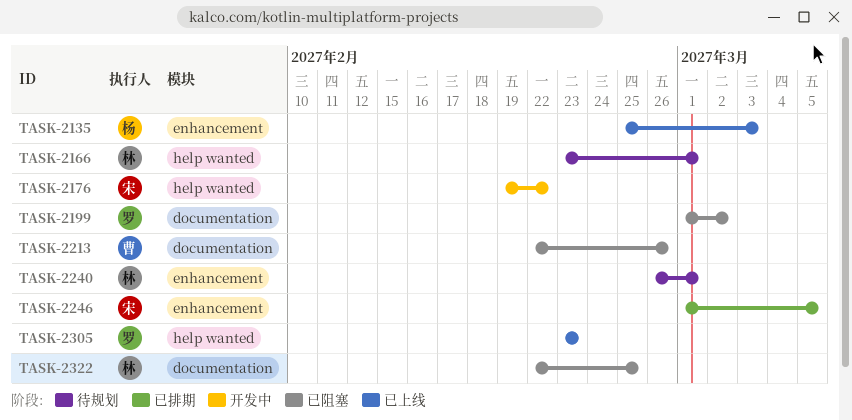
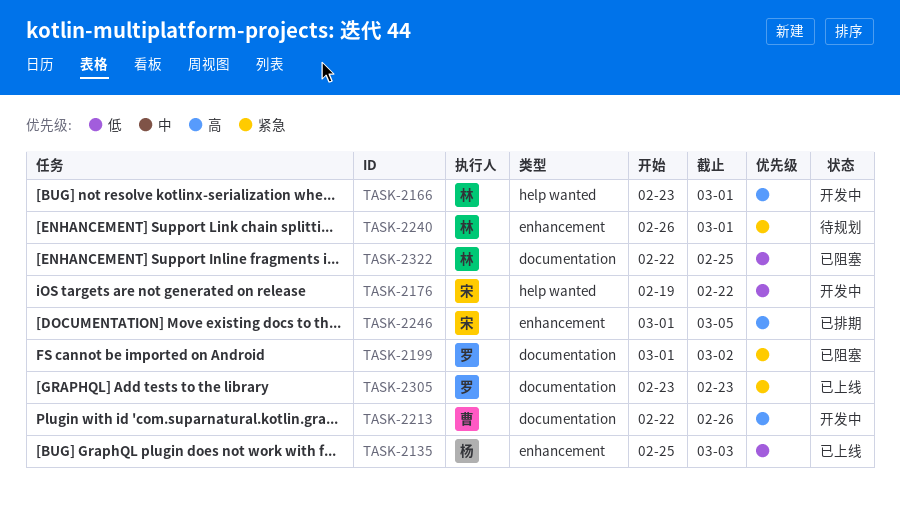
TASK-2166, status: 待规划 -> 开发中
TASK-2213, status: 已阻塞 -> 开发中
TASK-2305, label: help wanted -> documentation

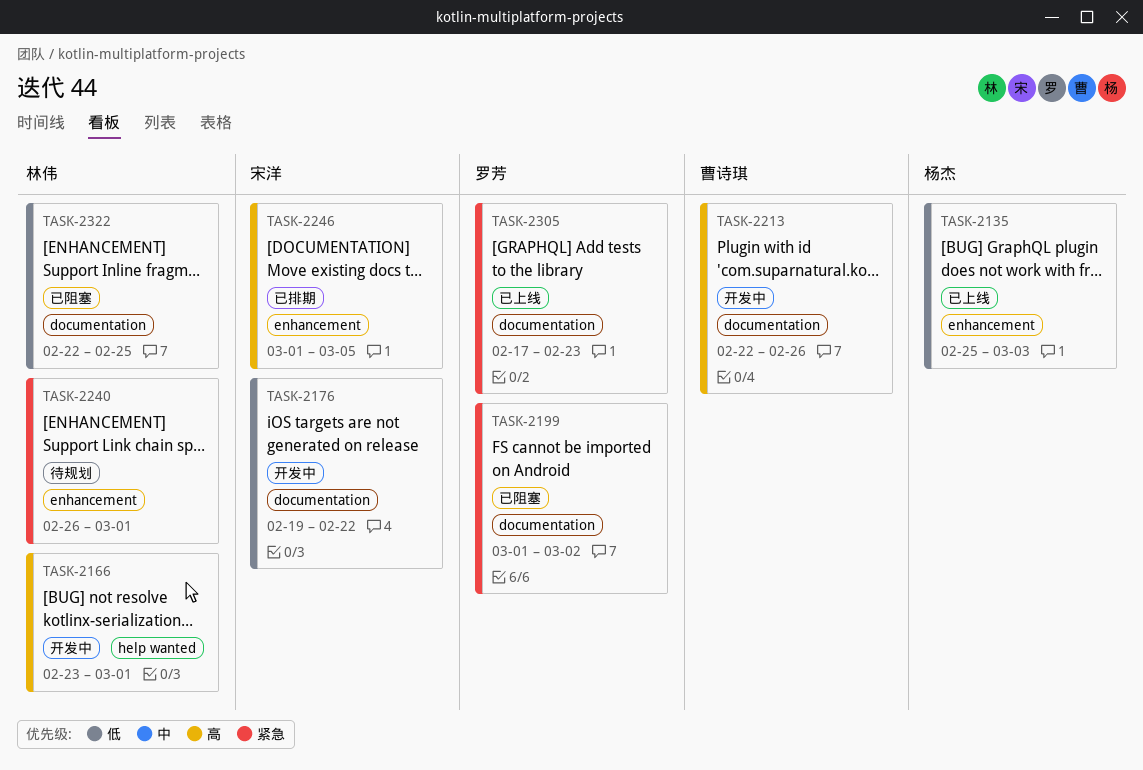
TASK-2176, label: help wanted -> documentation
TASK-2305, start: Feb 23 -> Feb 17

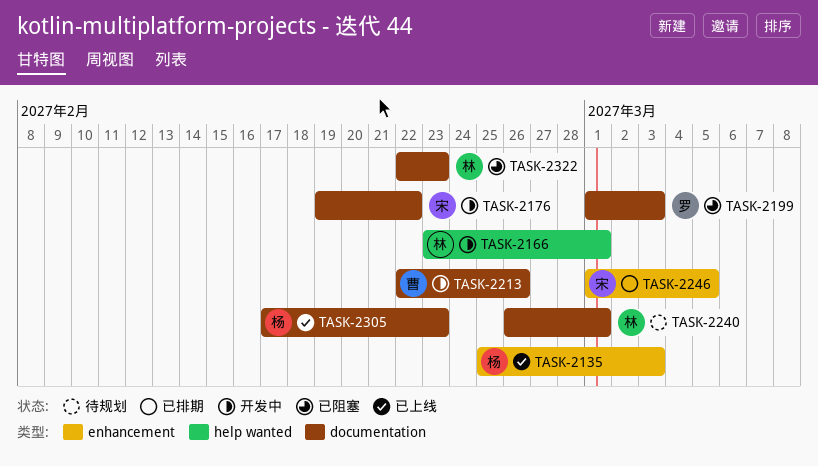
TASK-2199, due: Mar 2 -> Mar 3
TASK-2240, label: enhancement -> documentation
TASK-2305, owner: 罗芳 -> 杨杰
TASK-2322, due: Feb 25 -> Feb 23

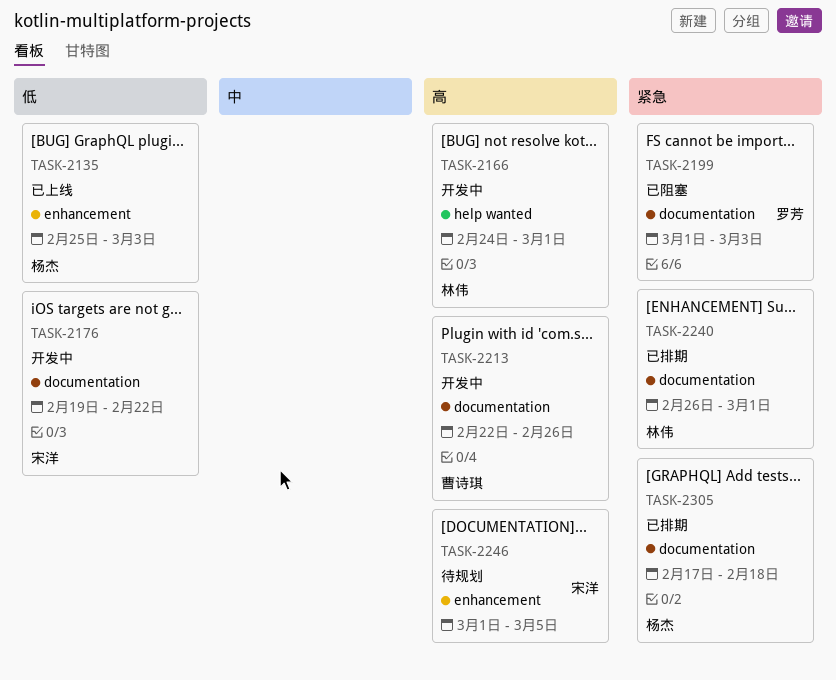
TASK-2166, start: Feb 23 -> Feb 24
TASK-2240, status: 待规划 -> 已排期
TASK-2246, status: 已排期 -> 待规划
TASK-2305, status: 已上线 -> 已排期
TASK-2305, due: Feb 23 -> Feb 18
TASK-2322: present -> none

